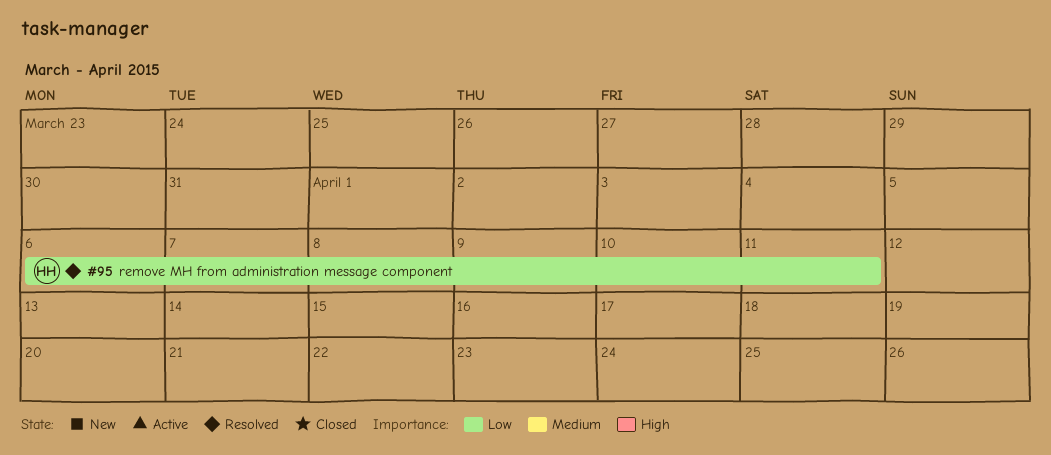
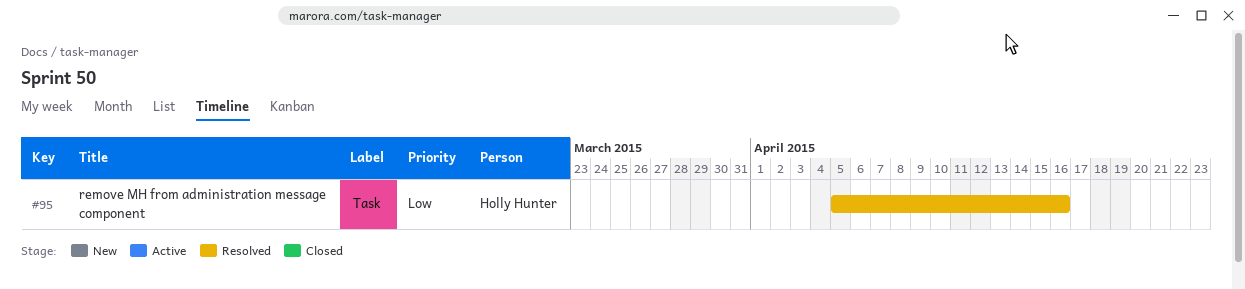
#95, start: Apr 6 -> Apr 5
#95, due: Apr 11 -> Apr 16

